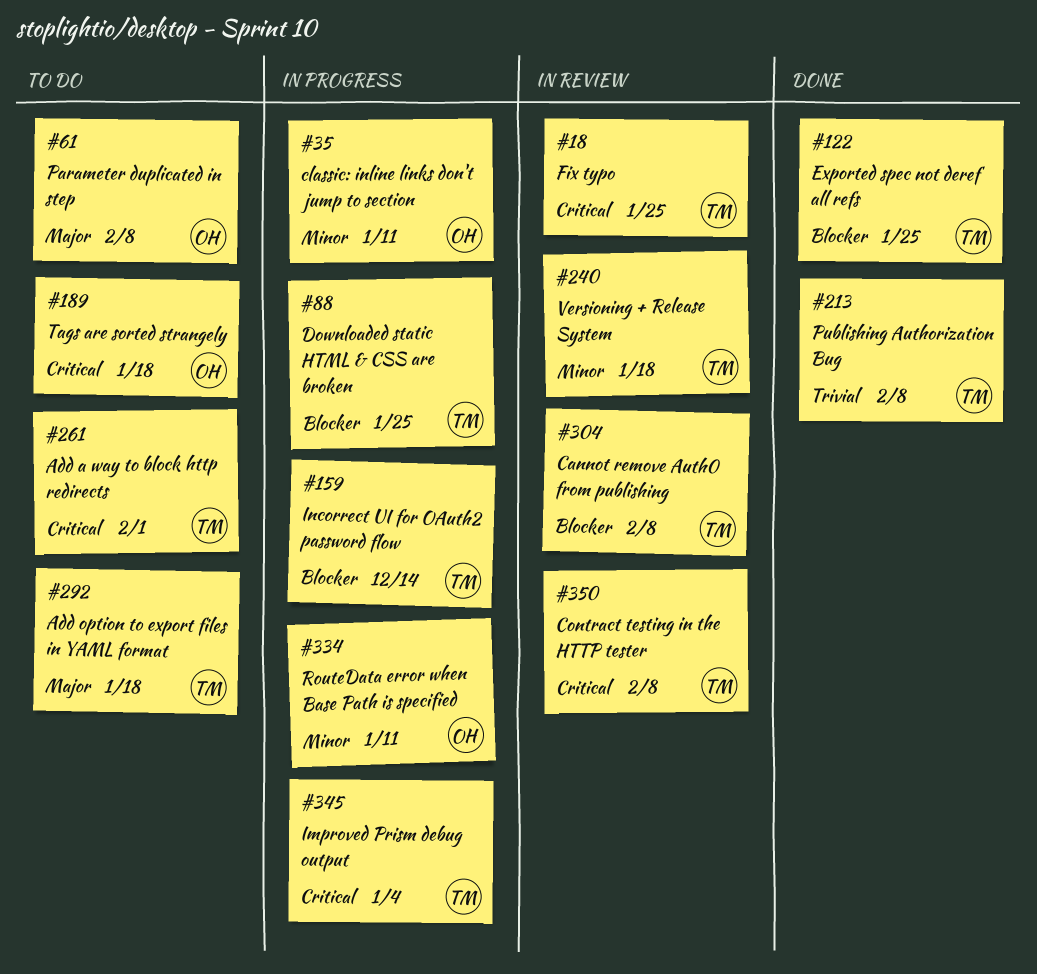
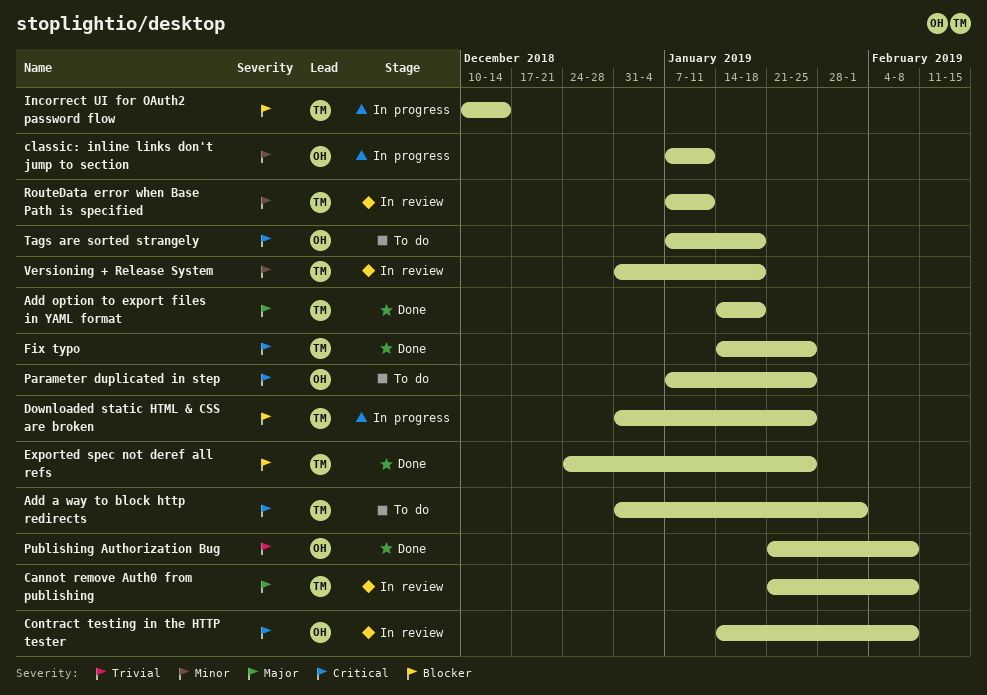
Add option to export files in YAML format, status: To do -> Done
Cannot remove Auth0 from publishing, priority: Blocker -> Major
Contract testing in the HTTP tester, owner: TM -> OH
Fix typo, status: In review -> Done
Improved Prism debug output: present -> none
Parameter duplicated in step, priority: Major -> Critical
Parameter duplicated in step, due: Feb 8 -> Jan 25
Publishing Authorization Bug, owner: TM -> OH
RouteData error when Base Path is specified, status: In progress -> In review
RouteData error when Base Path is specified, owner: OH -> TM

